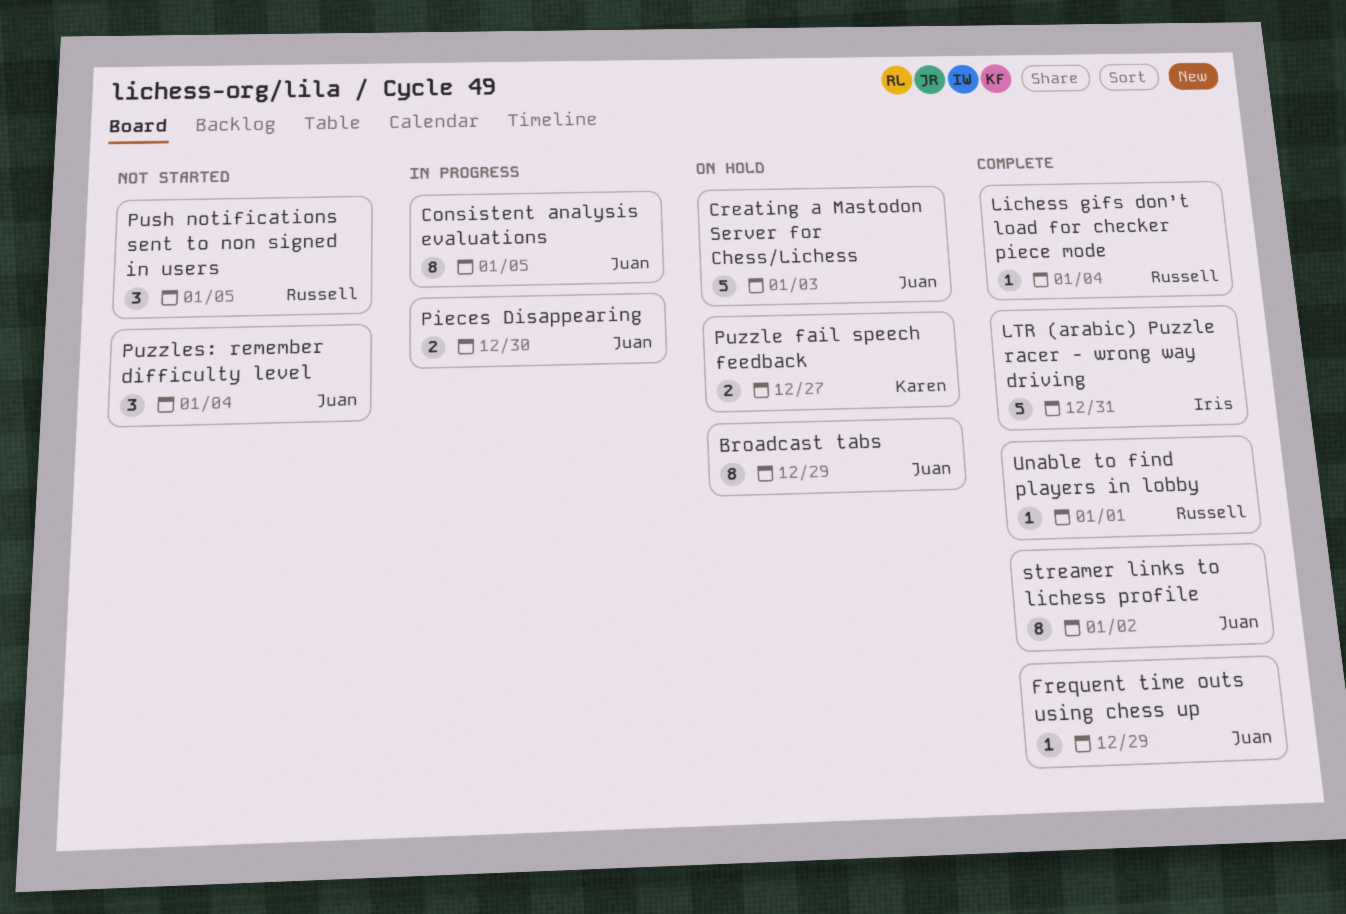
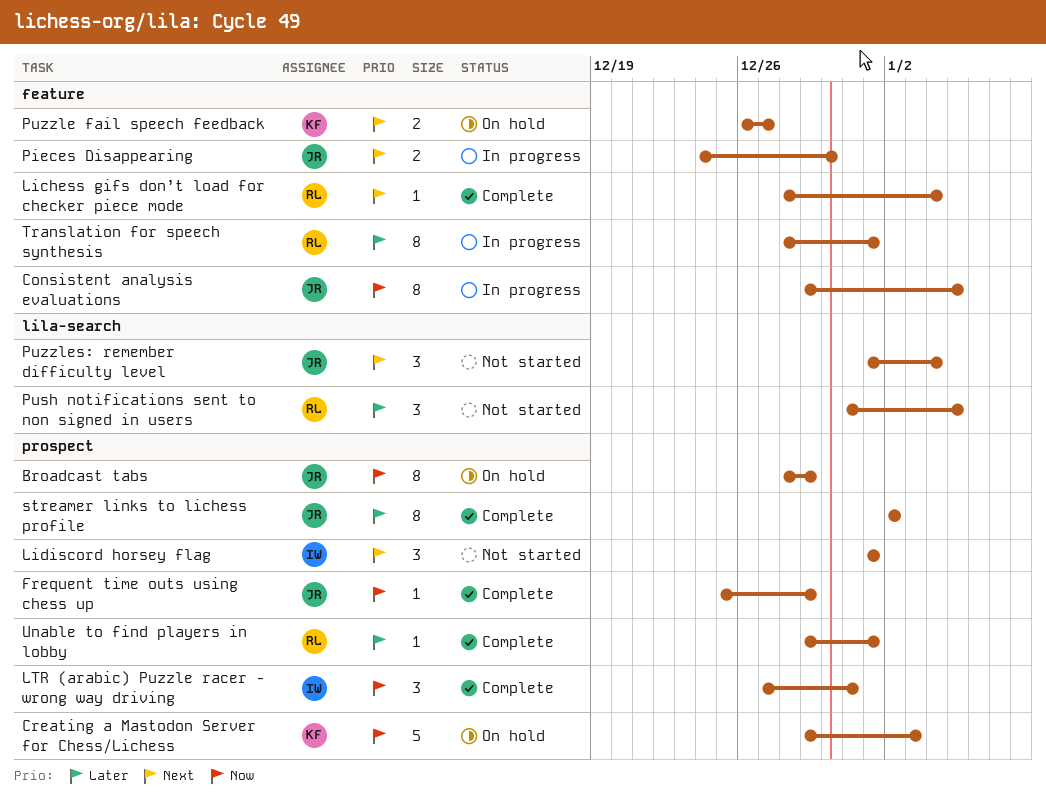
Creating a Mastodon Server for Chess/Lichess, owner: Juan -> Karen
Lidiscord horsey flag: none -> present
LTR (arabic) Puzzle racer - wrong way driving, estimate: 5 -> 3
Translation for speech synthesis: none -> present

